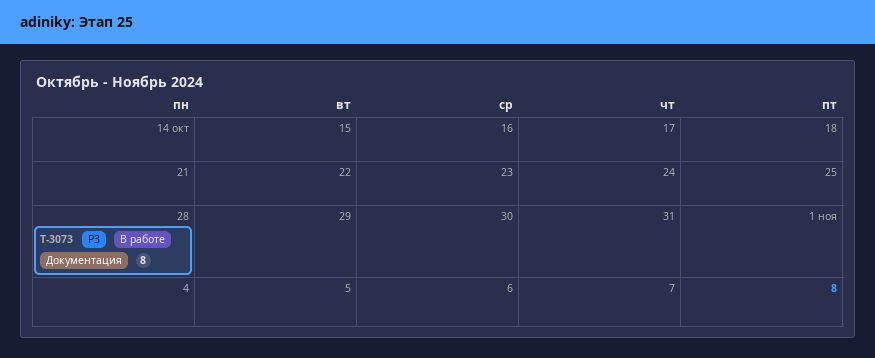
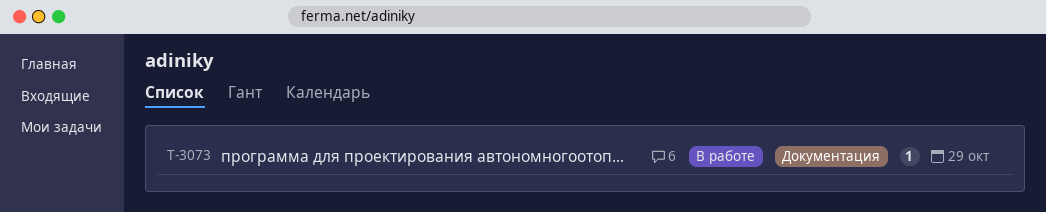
T-3073, estimate: 8 -> 1
T-3073, due: Oct 28 -> Oct 29

